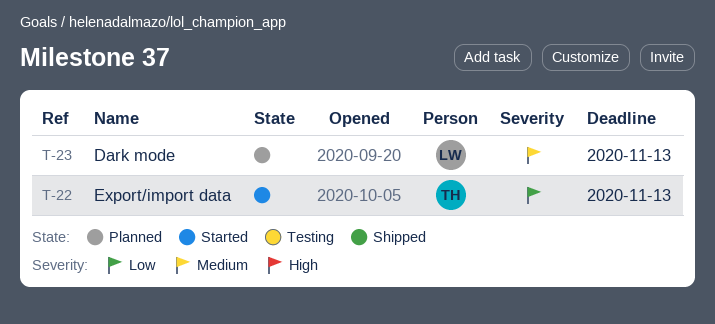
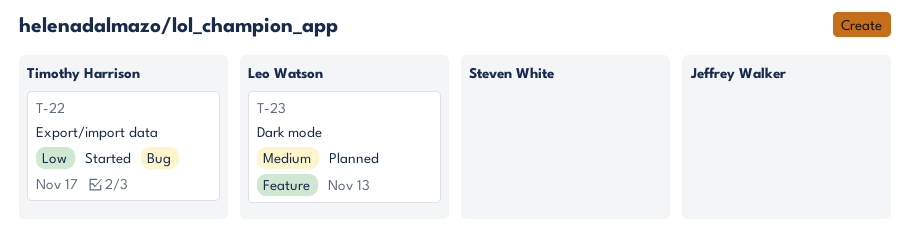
T-22, due: Nov 13 -> Nov 17

